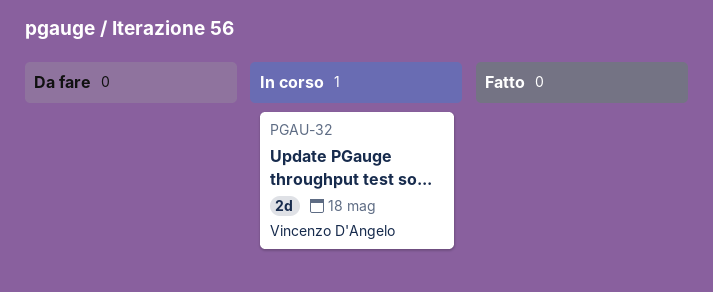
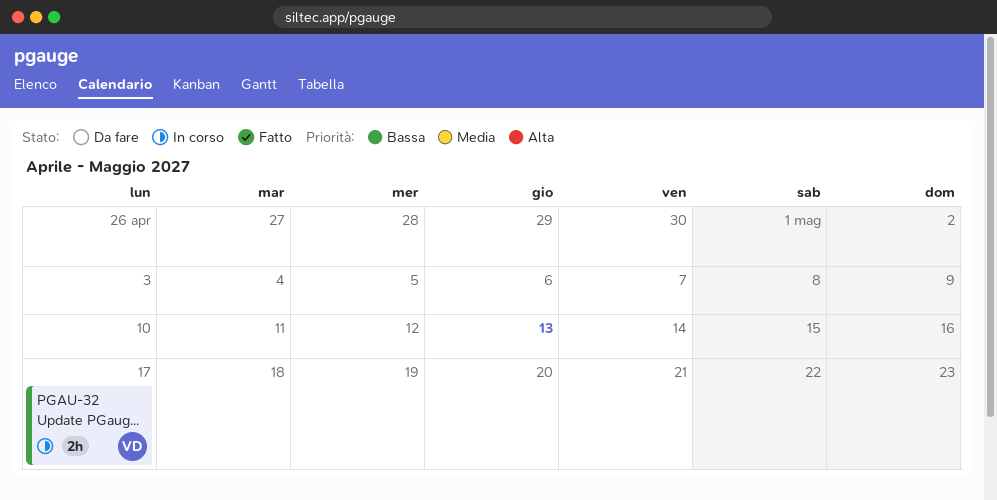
PGAU-32, estimate: 2d -> 2h
PGAU-32, due: May 18 -> May 17

